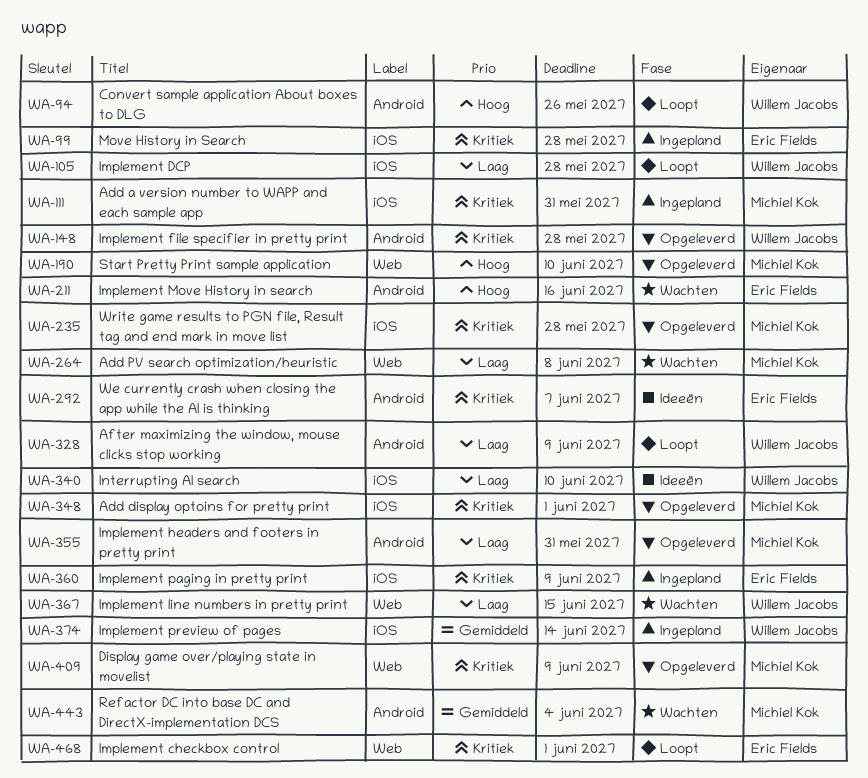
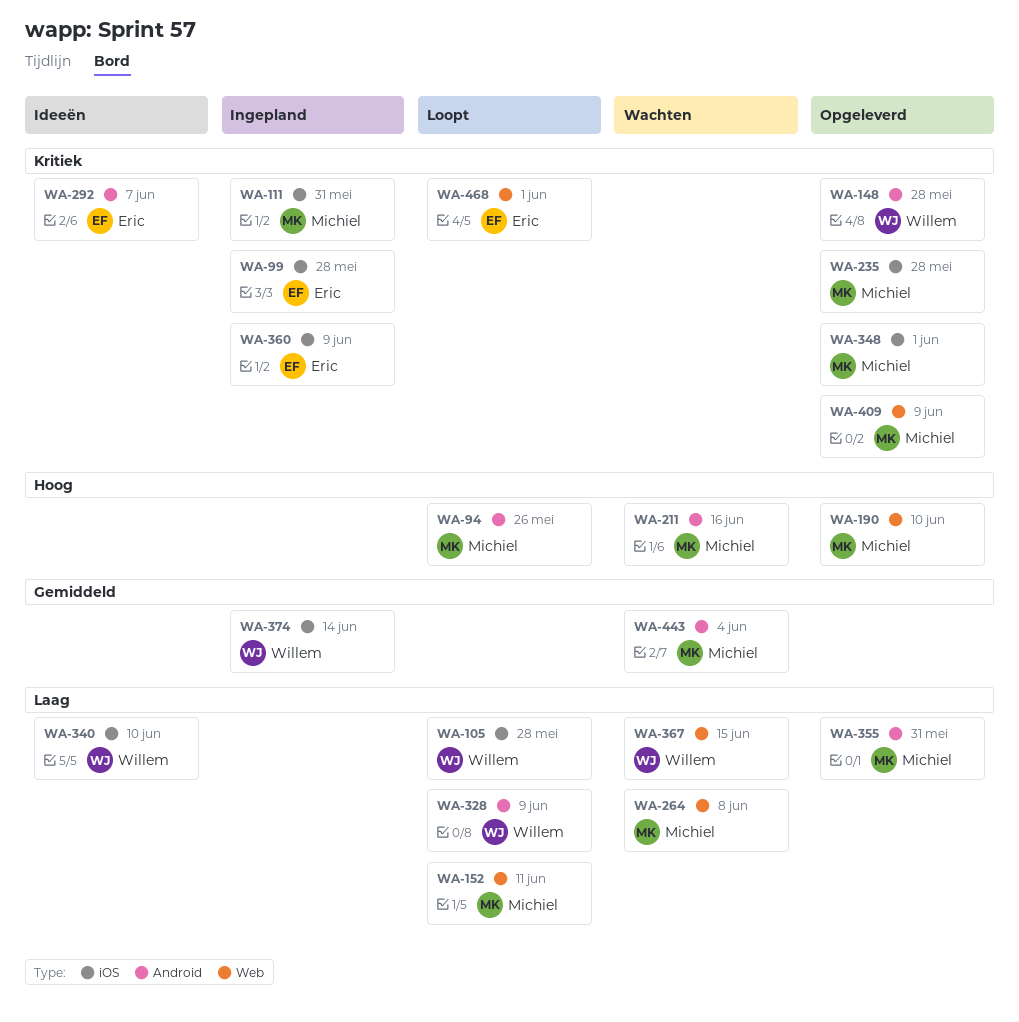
WA-94, owner: Willem Jacobs -> Michiel Kok
WA-152: none -> present
WA-211, owner: Eric Fields -> Michiel Kok

